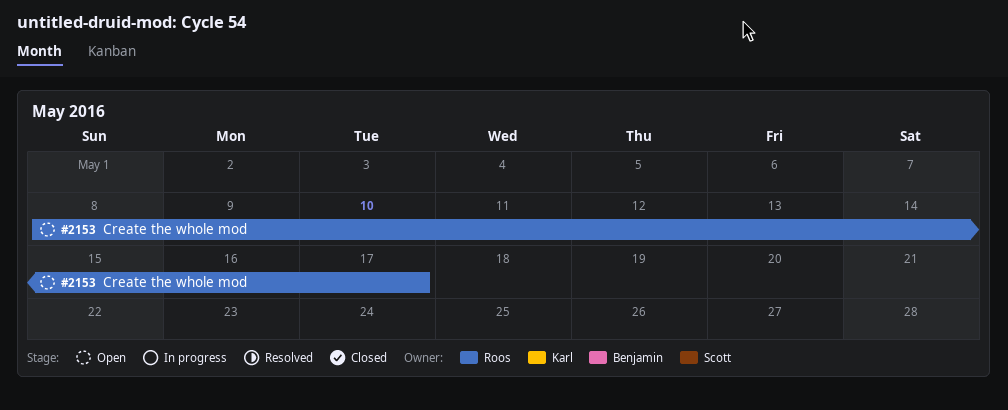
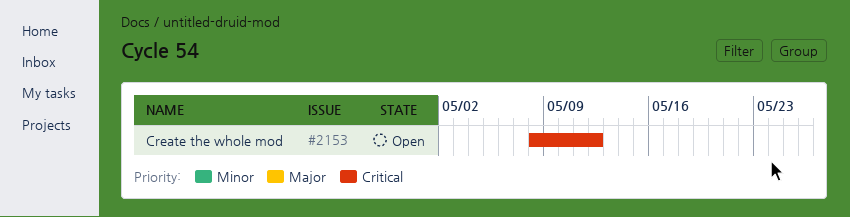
#2153, due: May 17 -> May 12

